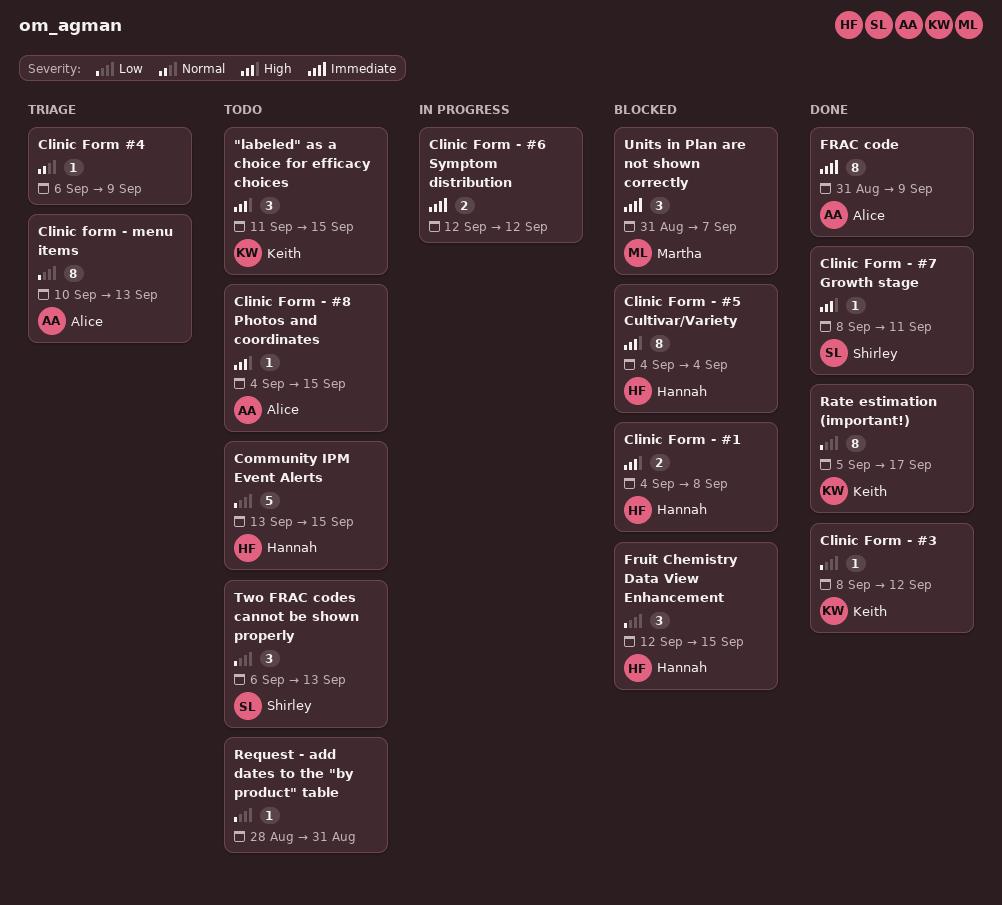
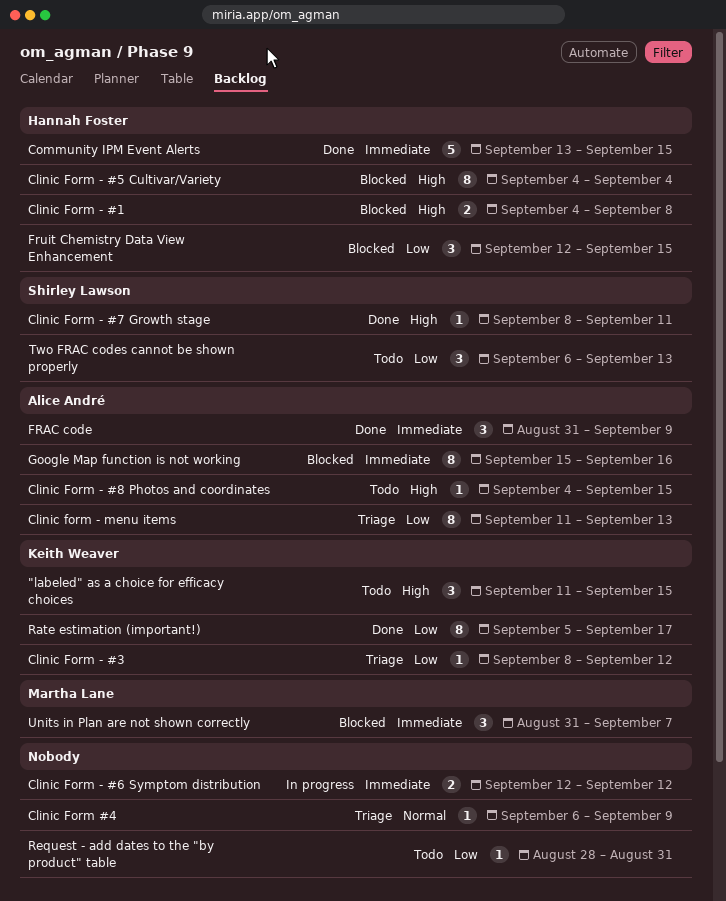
Clinic Form - #3, status: Done -> Triage
Clinic form - menu items, start: Sep 10 -> Sep 11
Community IPM Event Alerts, status: Todo -> Done
Community IPM Event Alerts, priority: Low -> Immediate
FRAC code, estimate: 8 -> 3
Google Map function is not working: none -> present

